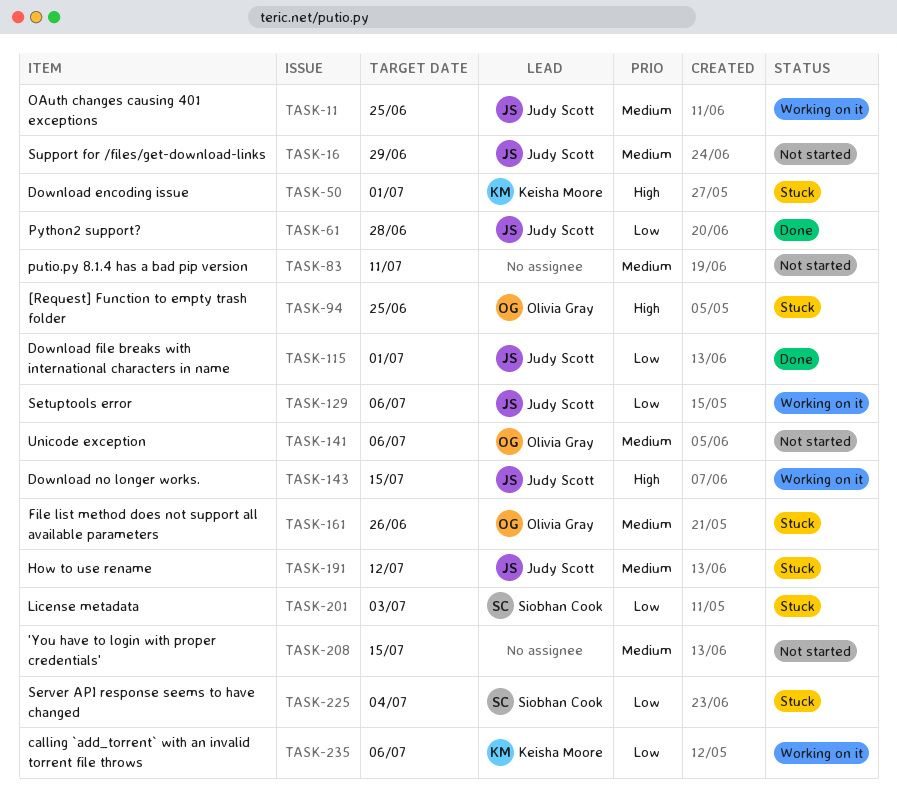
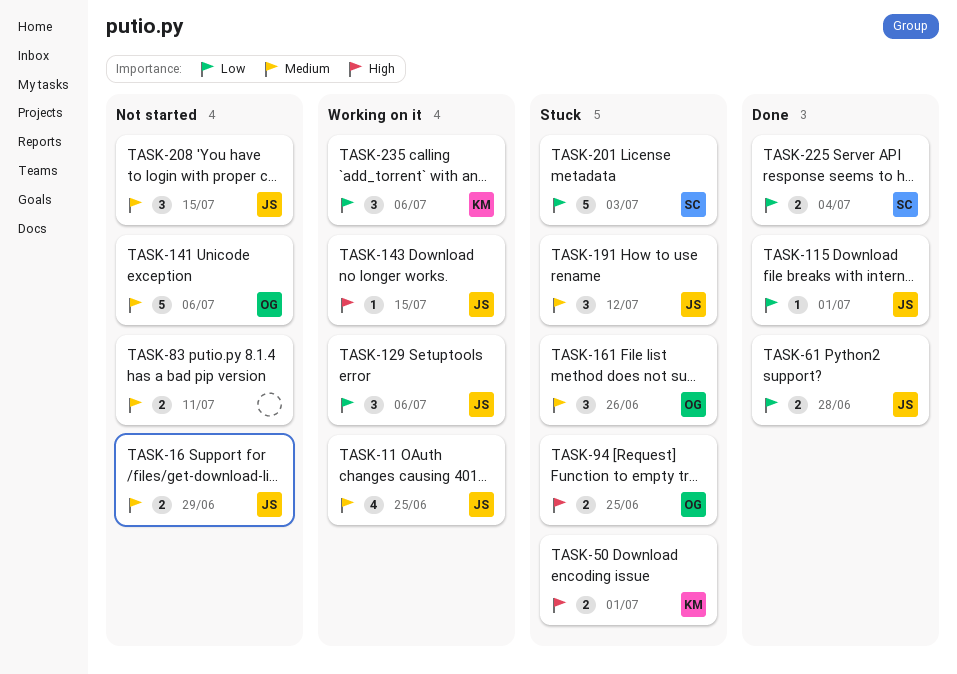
TASK-208, owner: none -> Judy Scott
TASK-225, status: Stuck -> Done

